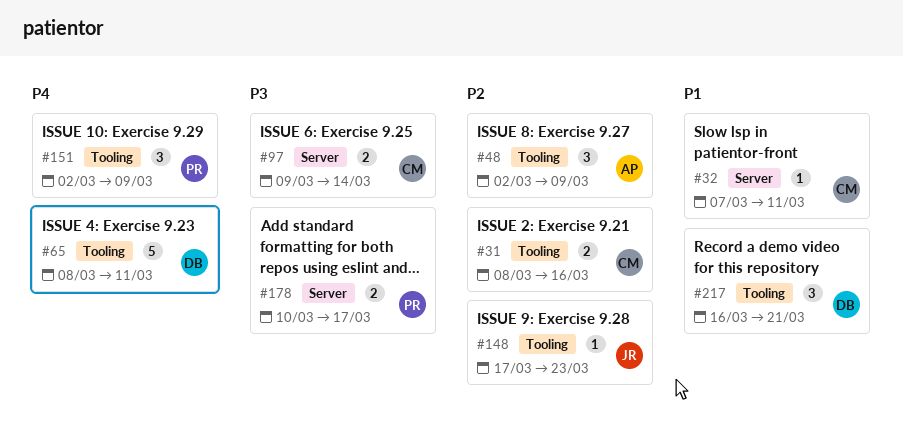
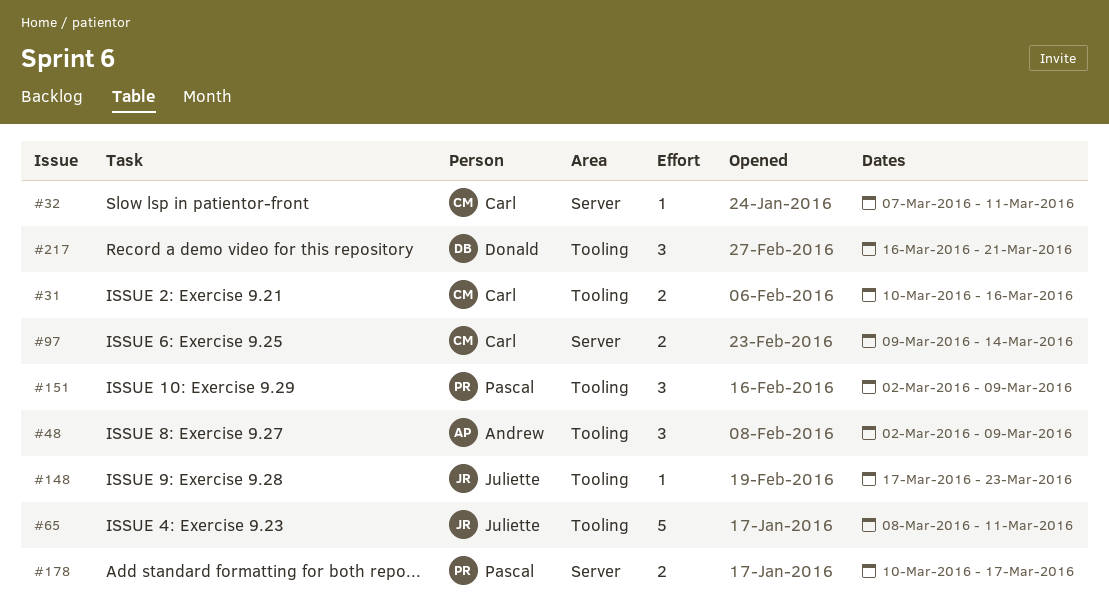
#31, start: Mar 8 -> Mar 10
#65, owner: Donald -> Juliette

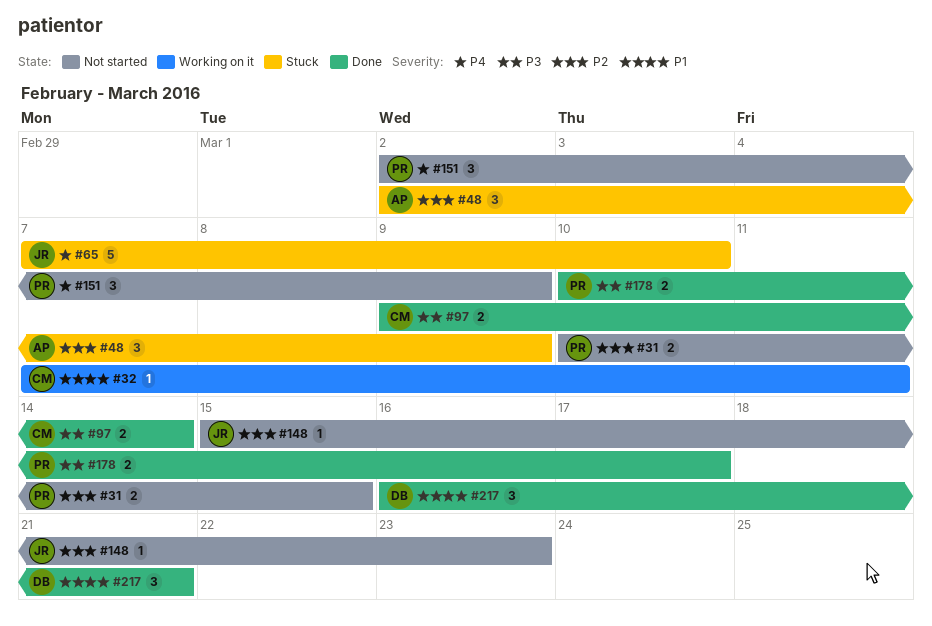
#31, owner: Carl -> Pascal
#31, due: Mar 16 -> Mar 15
#65, start: Mar 8 -> Mar 7
#65, due: Mar 11 -> Mar 10
#148, start: Mar 17 -> Mar 15

